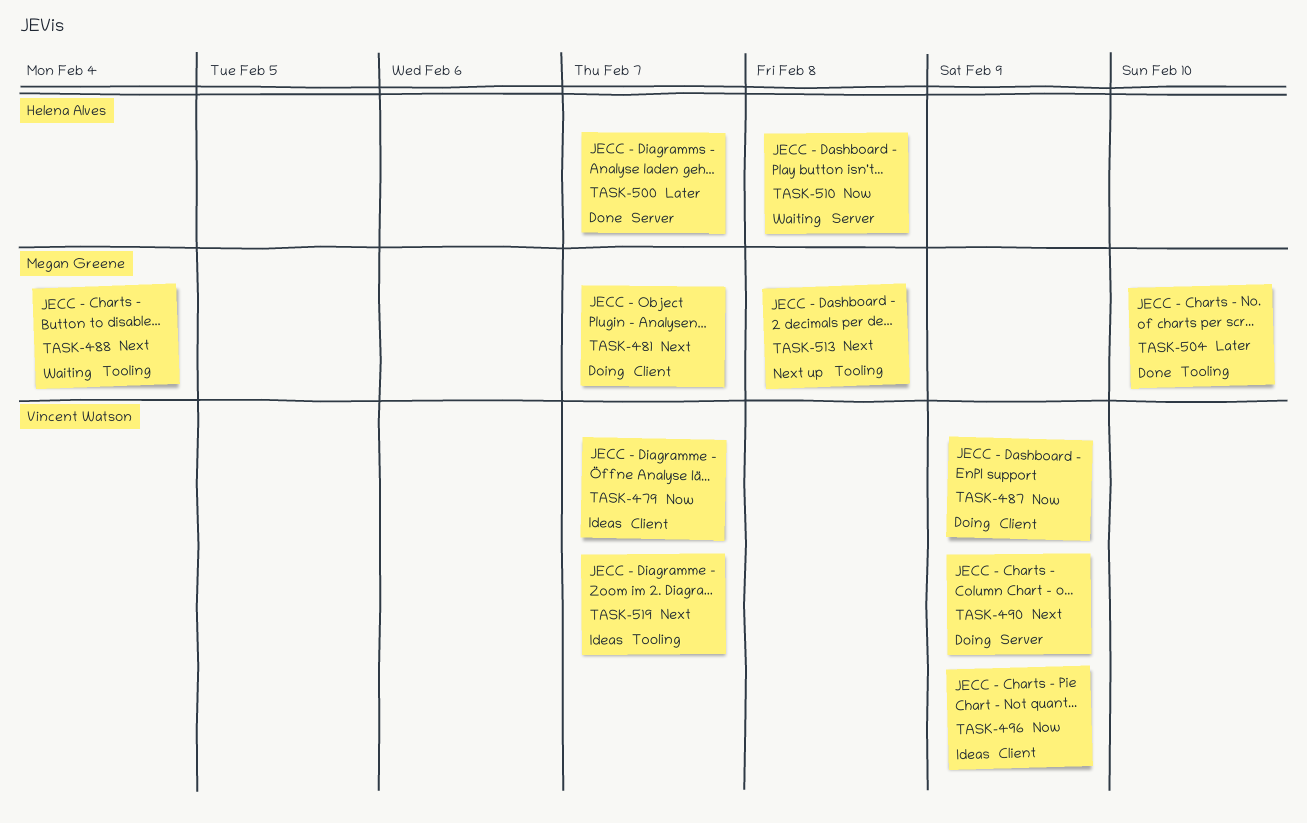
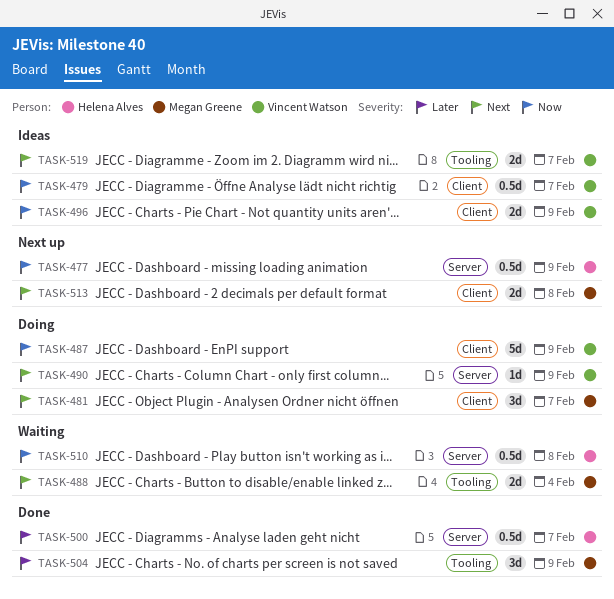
TASK-477: none -> present
TASK-504, due: Feb 10 -> Feb 9
TASK-513, label: Tooling -> Client

